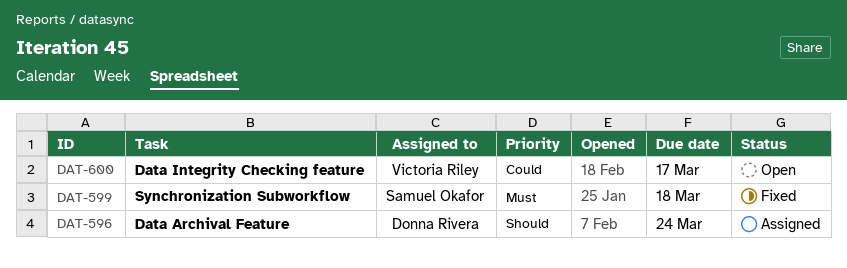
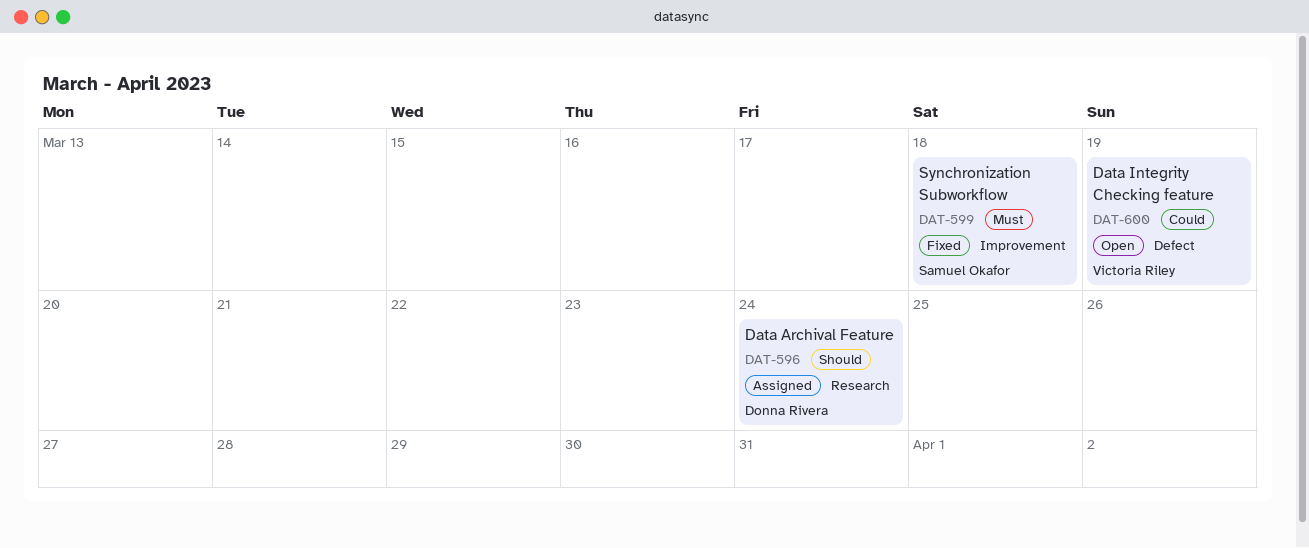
DAT-600, due: Mar 17 -> Mar 19

